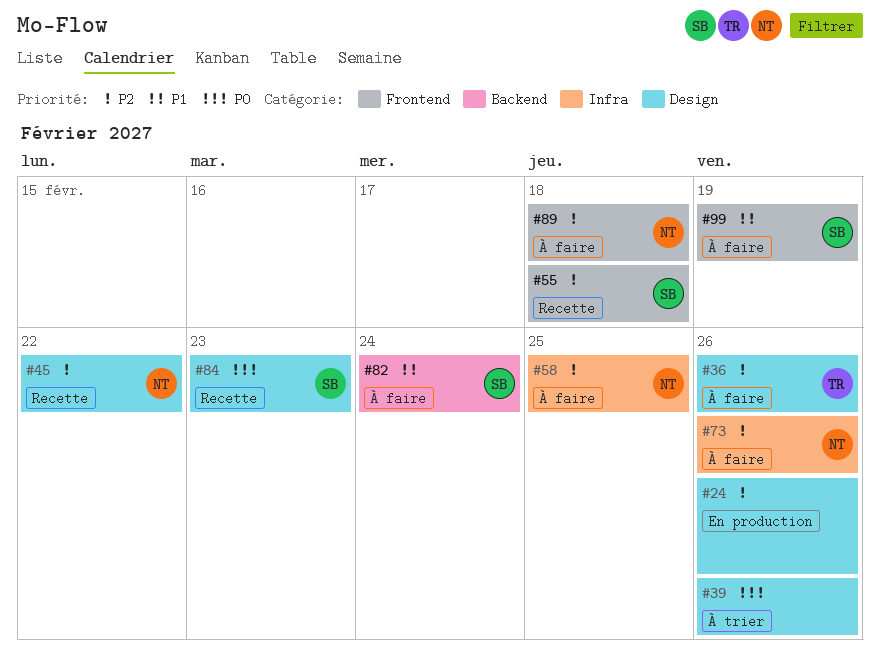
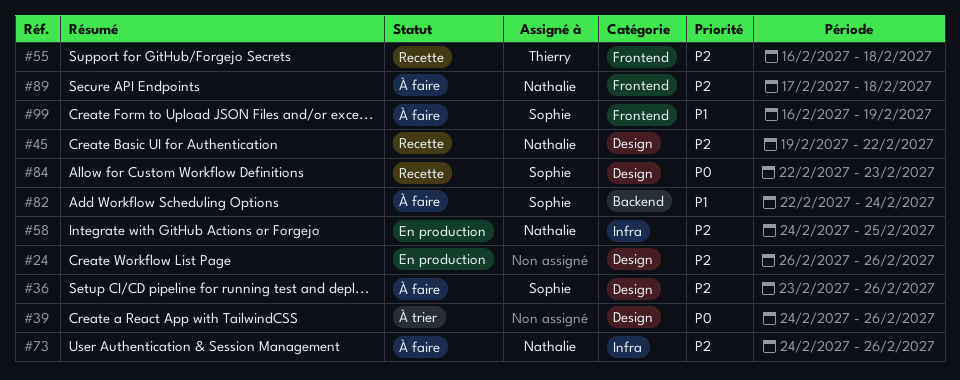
#36, owner: Thierry -> Sophie
#55, owner: Sophie -> Thierry
#58, status: À faire -> En production

